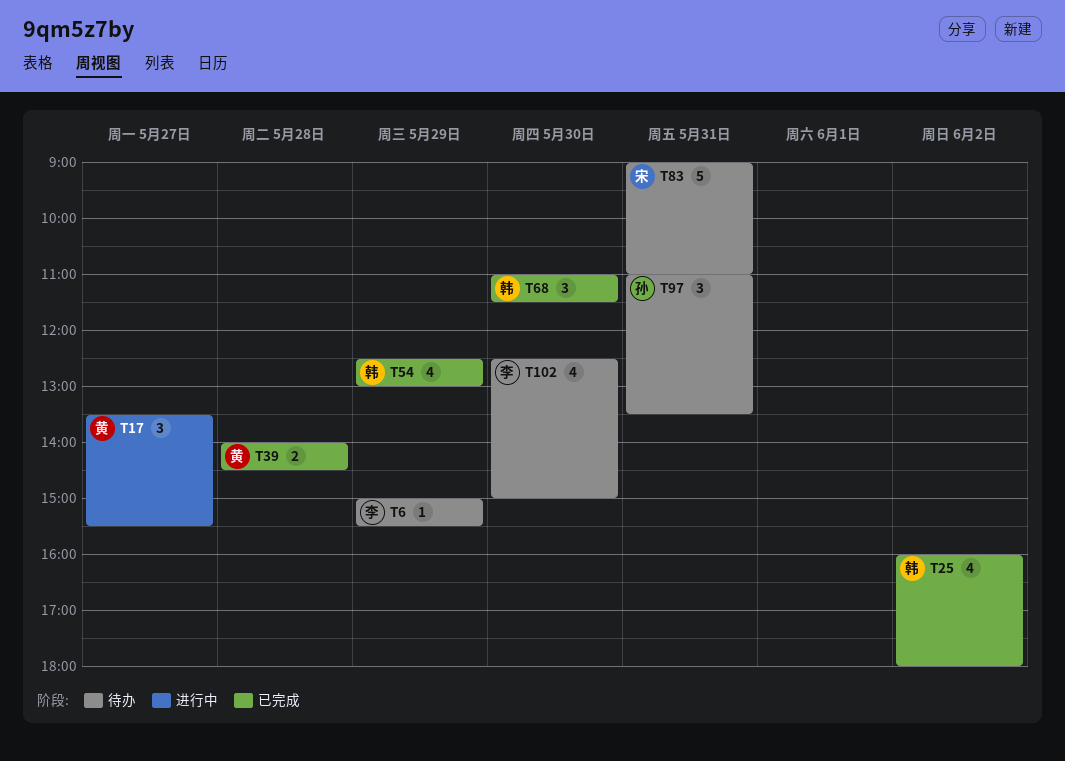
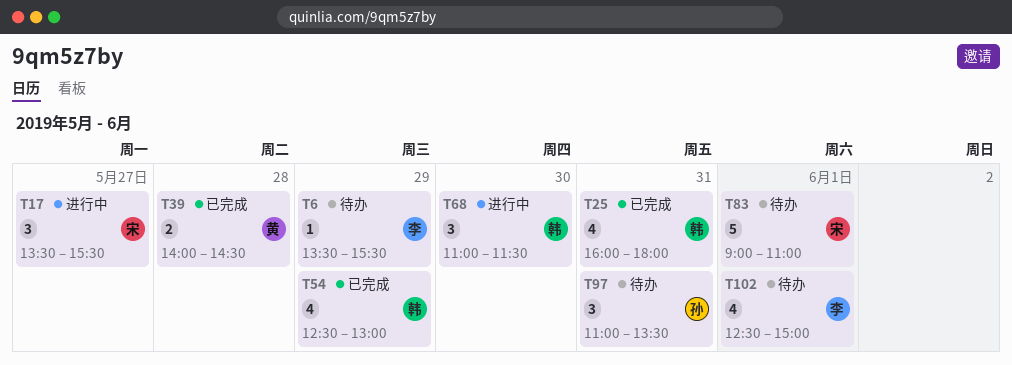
T6, begins: 15:00 -> 13:30
T17, owner: 黄 -> 宋
T25, day: Jun 2 -> May 31
T68, status: 已完成 -> 进行中
T83, day: May 31 -> Jun 1
T102, day: May 30 -> Jun 1

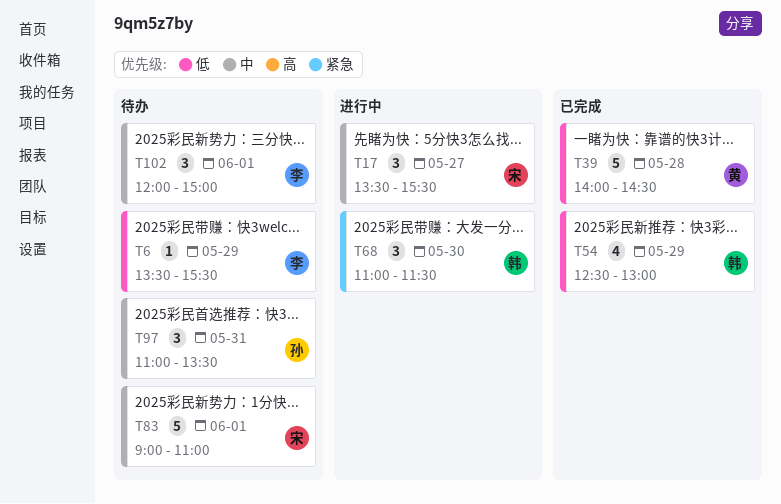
T25: present -> none
T39, estimate: 2 -> 5
T102, estimate: 4 -> 3
T102, begins: 12:30 -> 12:00

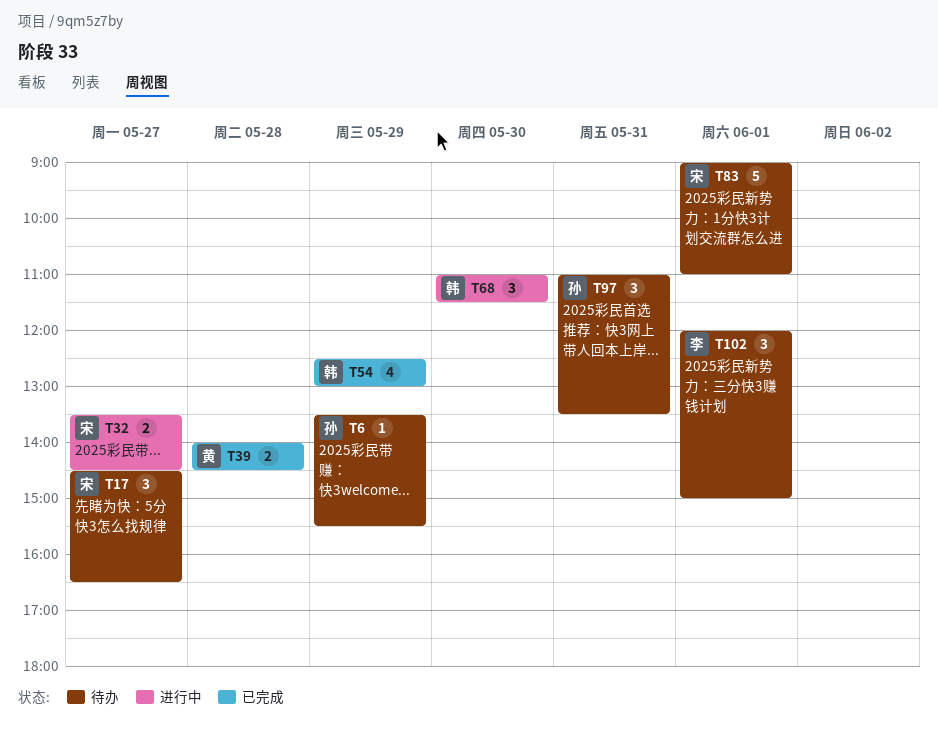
T6, owner: 李 -> 孙
T17, status: 进行中 -> 待办
T17, begins: 13:30 -> 14:30
T17, ends: 15:30 -> 16:30
T32: none -> present
T39, estimate: 5 -> 2

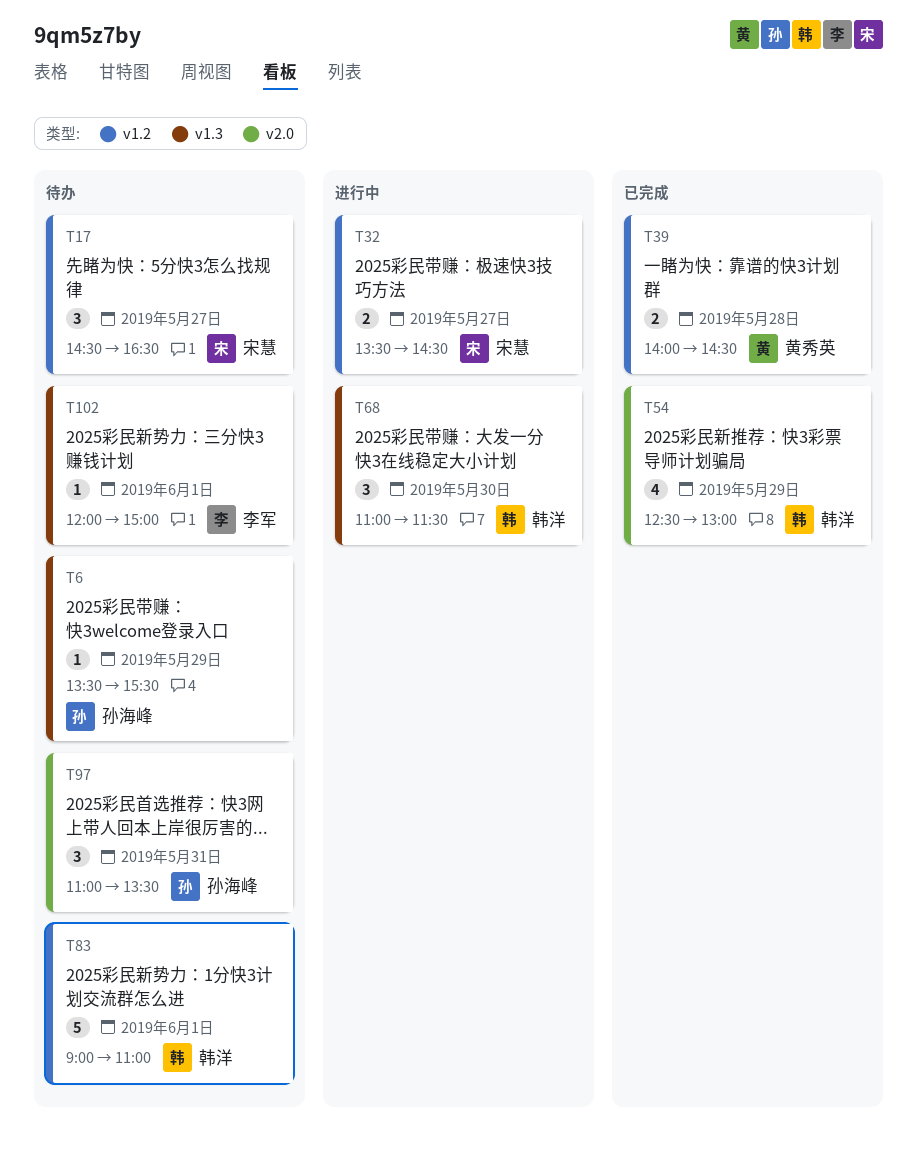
T83, owner: 宋慧 -> 韩洋
T102, estimate: 3 -> 1

